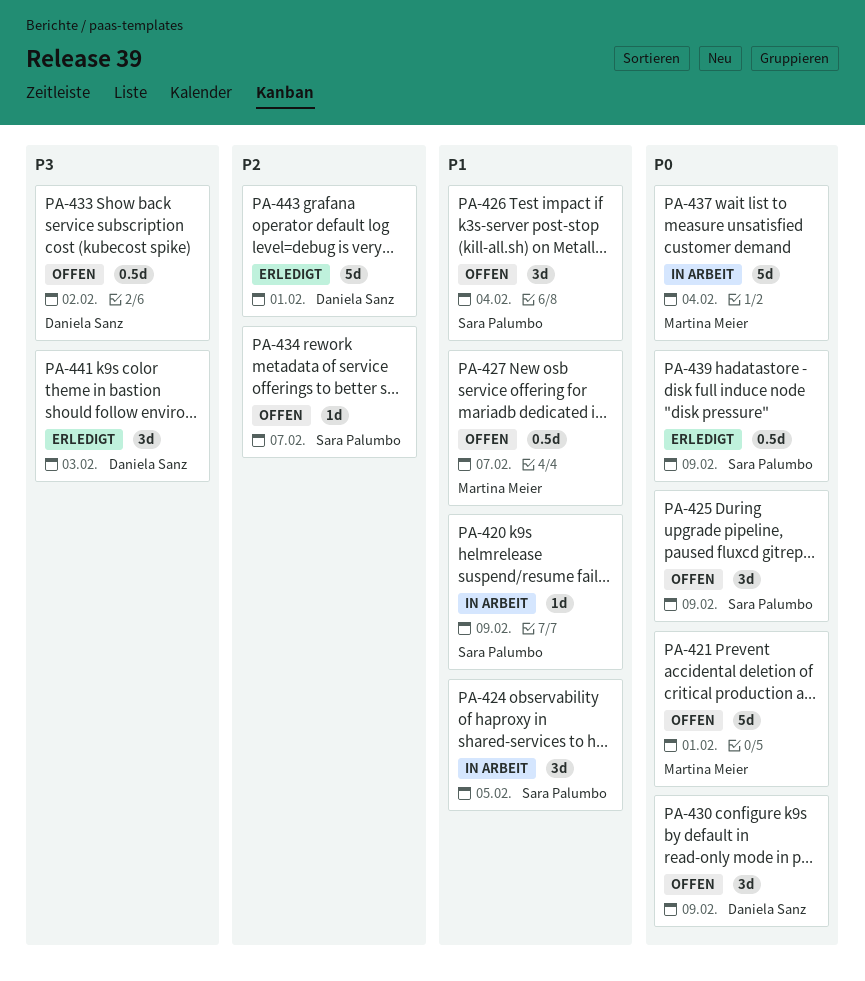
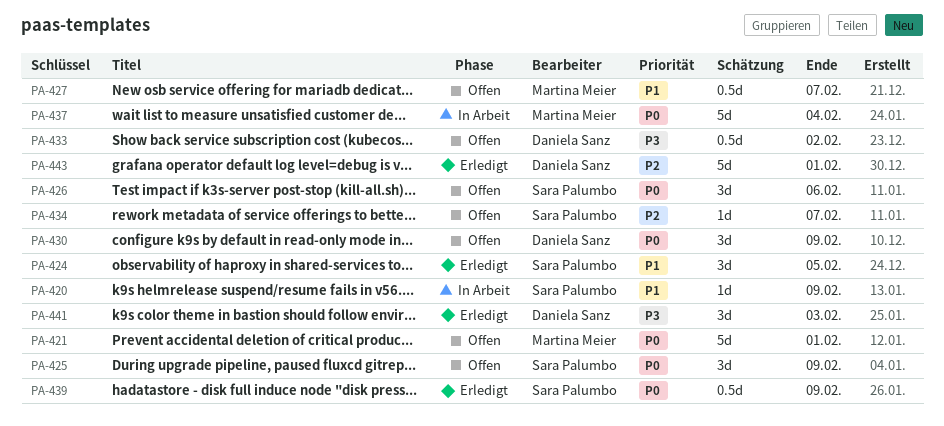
PA-424, status: In Arbeit -> Erledigt
PA-426, priority: P1 -> P0
PA-426, due: Feb 4 -> Feb 6

